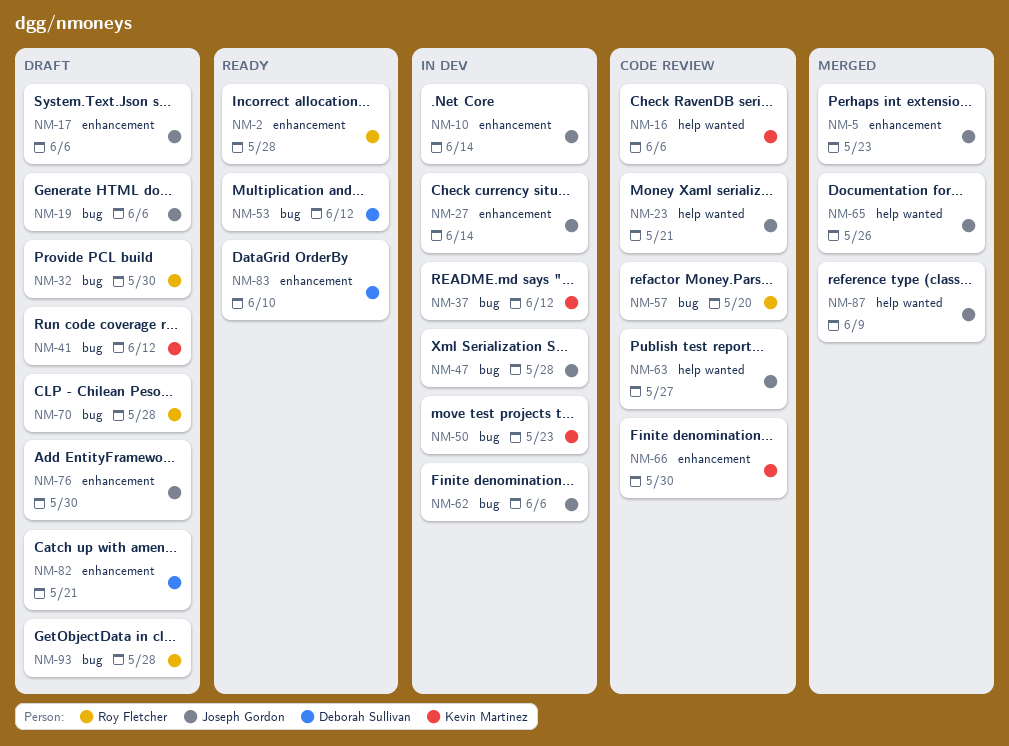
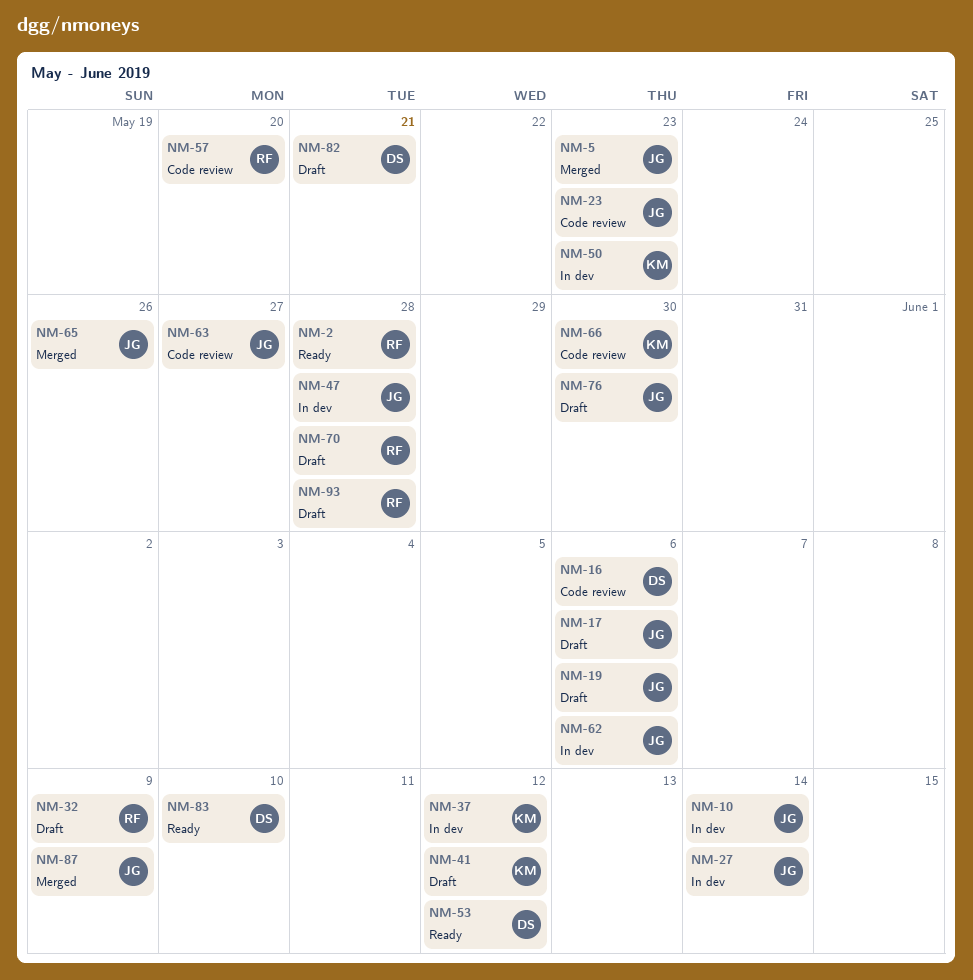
NM-16, owner: Kevin Martinez -> Deborah Sullivan
NM-23, due: May 21 -> May 23
NM-32, due: May 30 -> Jun 9

